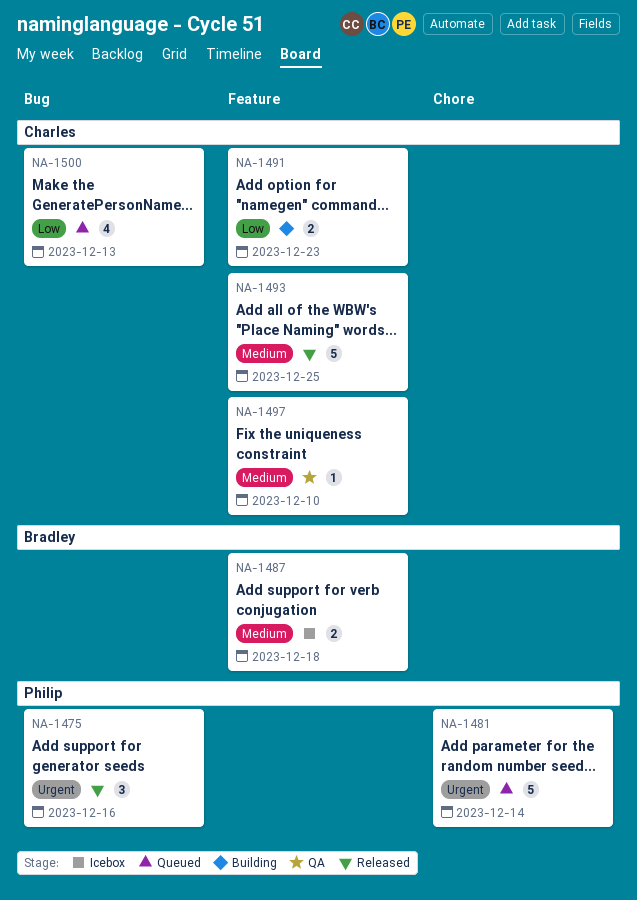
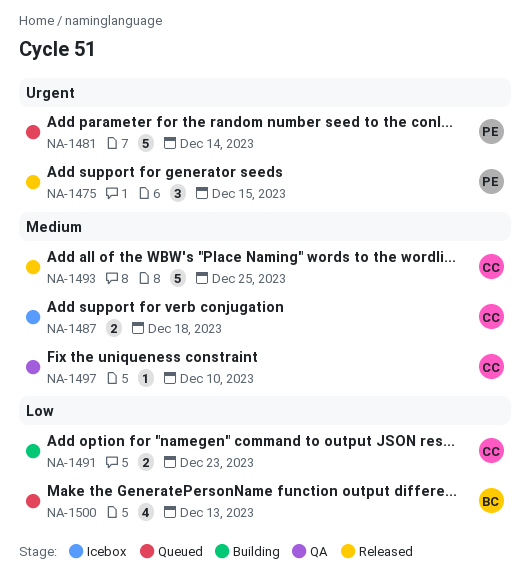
NA-1475, due: Dec 16 -> Dec 15
NA-1487, owner: Bradley -> Charles
NA-1500, owner: Charles -> Bradley

